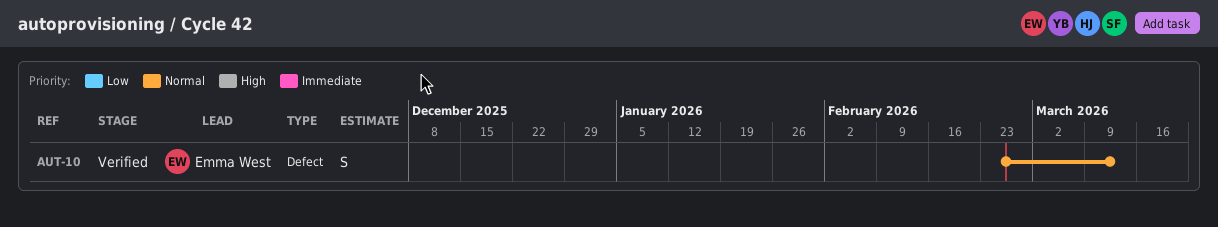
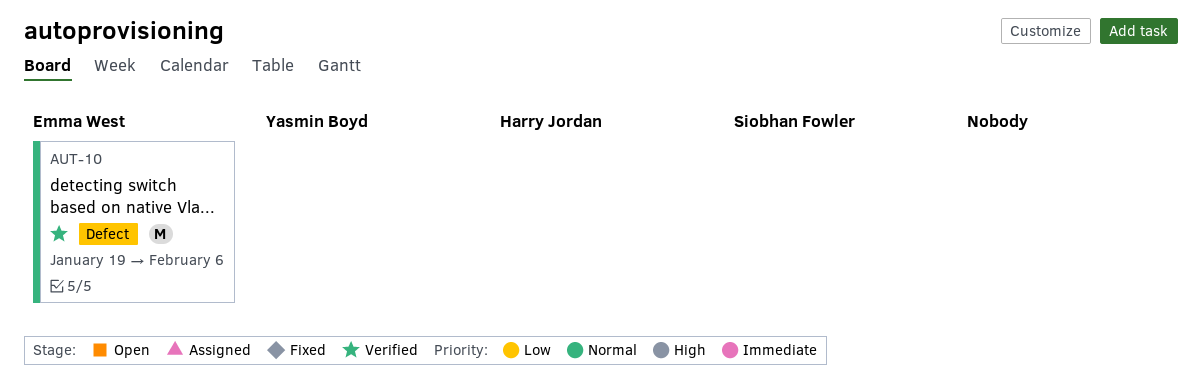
AUT-10, estimate: S -> M
AUT-10, start: Feb 23 -> Jan 19
AUT-10, due: Mar 13 -> Feb 6

